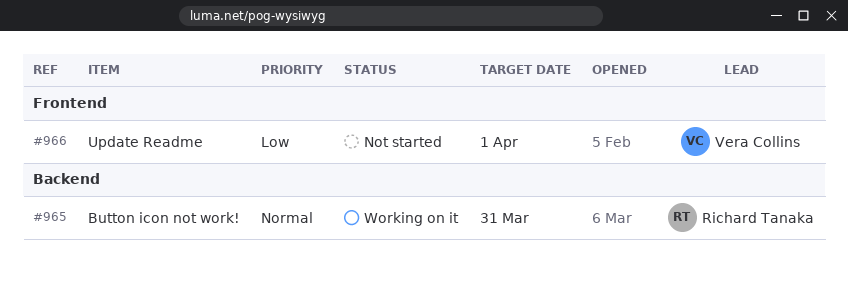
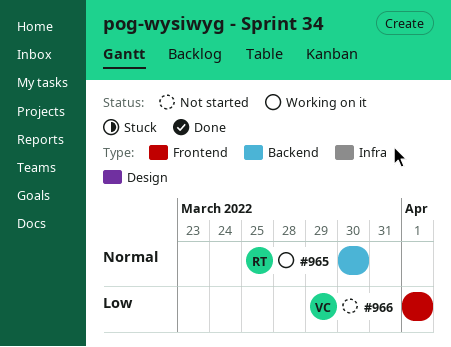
#965, due: Mar 31 -> Mar 30

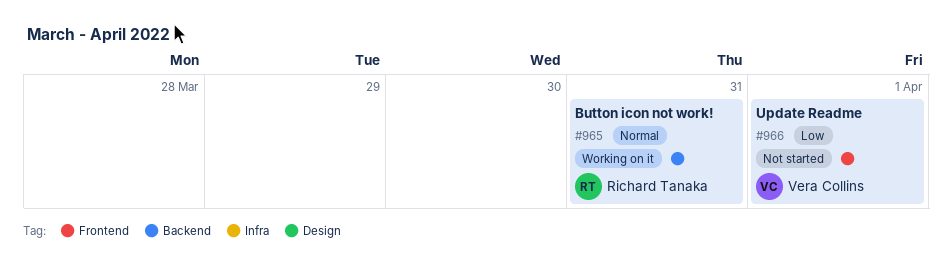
#965, due: Mar 30 -> Mar 31

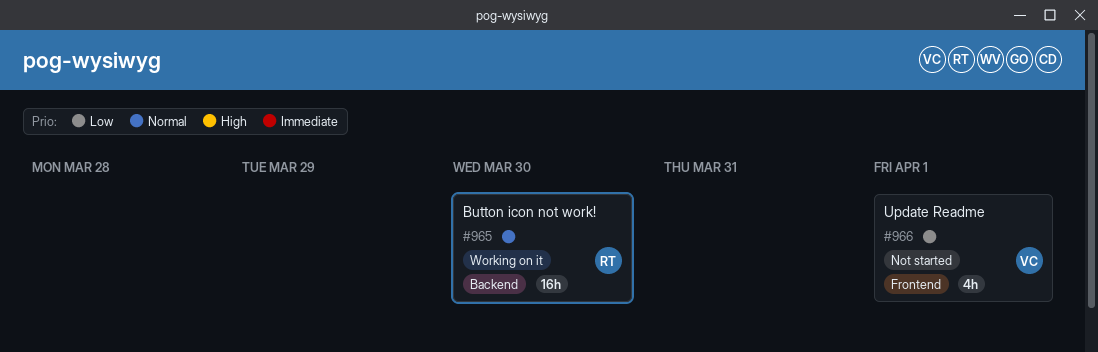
#965, due: Mar 31 -> Mar 30

